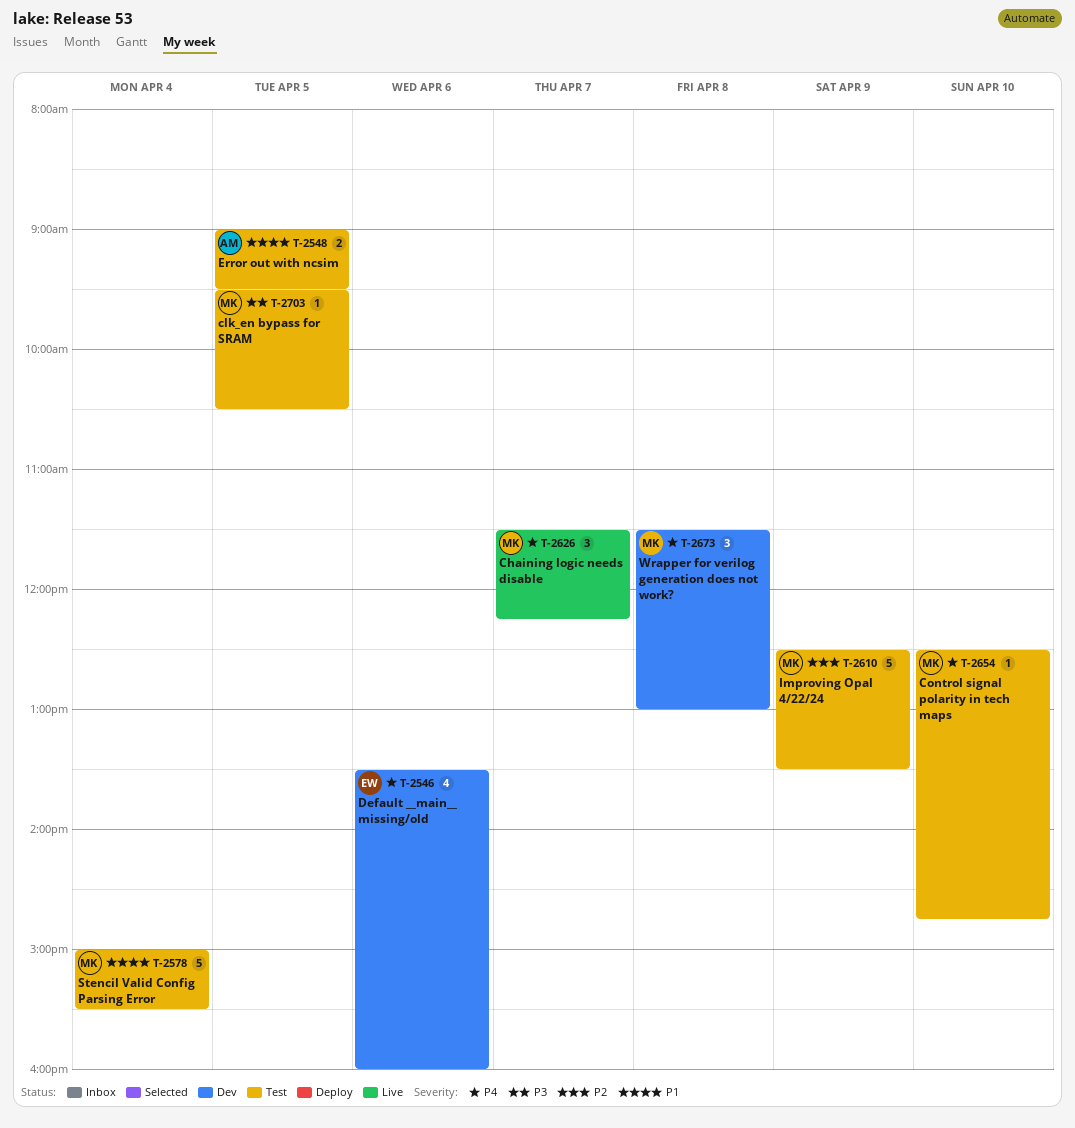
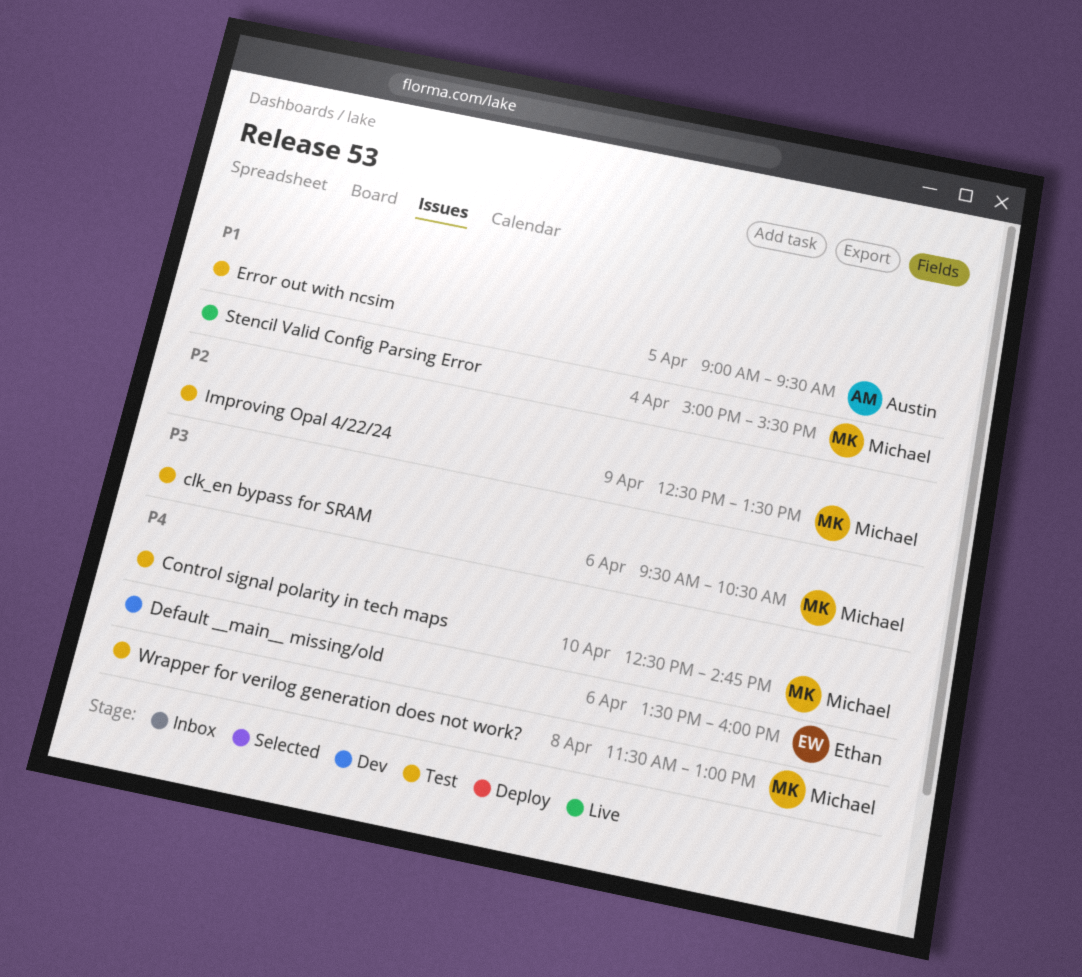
Chaining logic needs disable: present -> none
clk_en bypass for SRAM, day: Apr 5 -> Apr 6
Stencil Valid Config Parsing Error, status: Test -> Live
Wrapper for verilog generation does not work?, status: Dev -> Test

